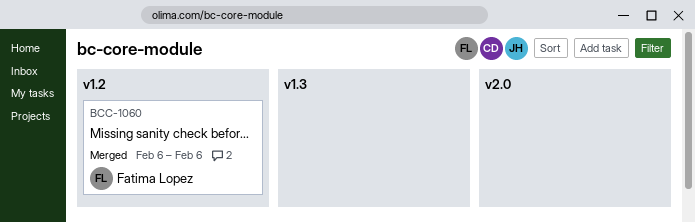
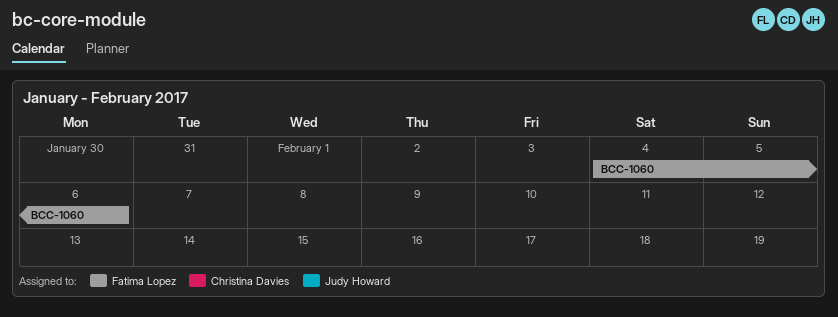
BCC-1060, start: Feb 6 -> Feb 4

